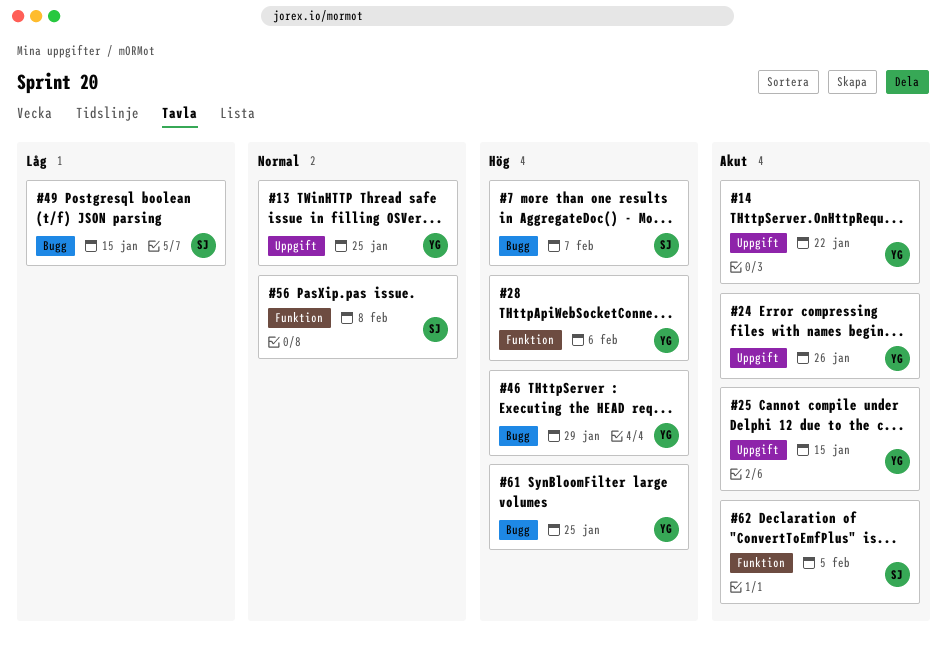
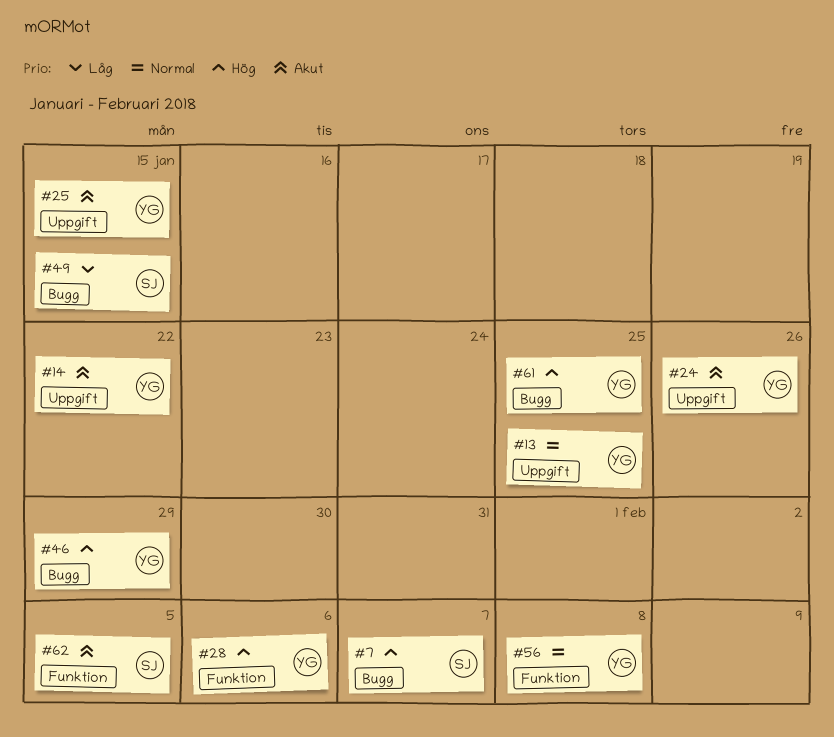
#56, owner: SJ -> YG

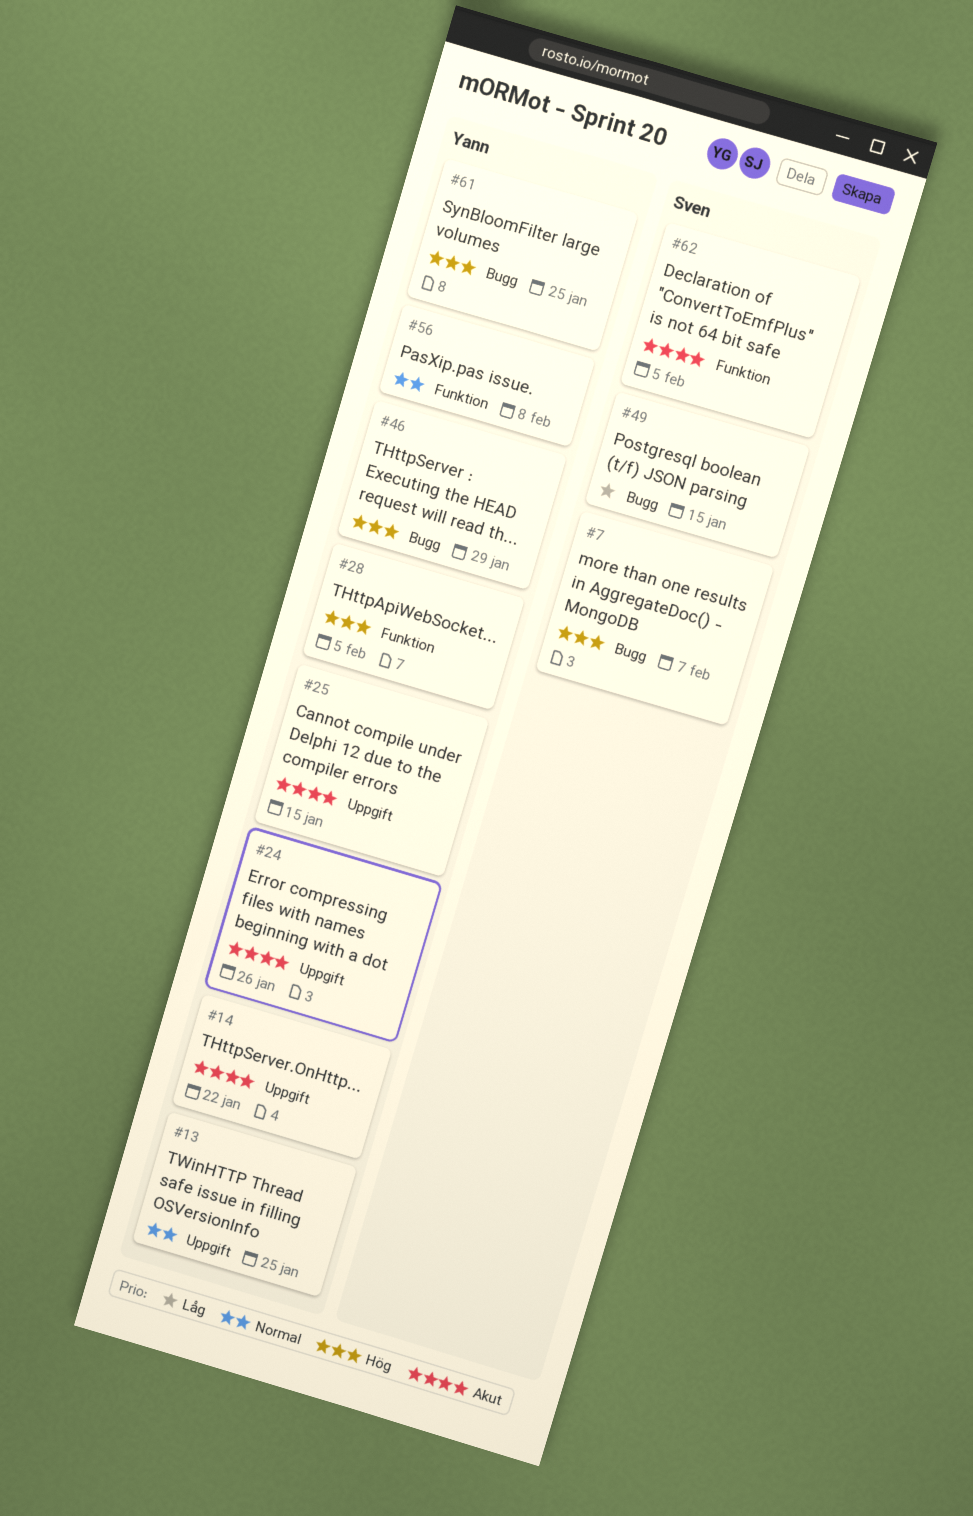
#28, due: Feb 6 -> Feb 5

